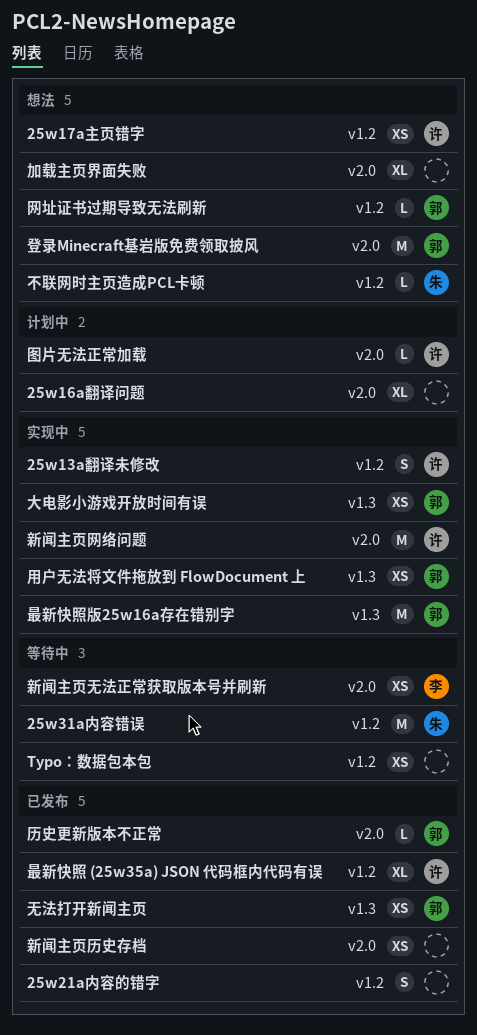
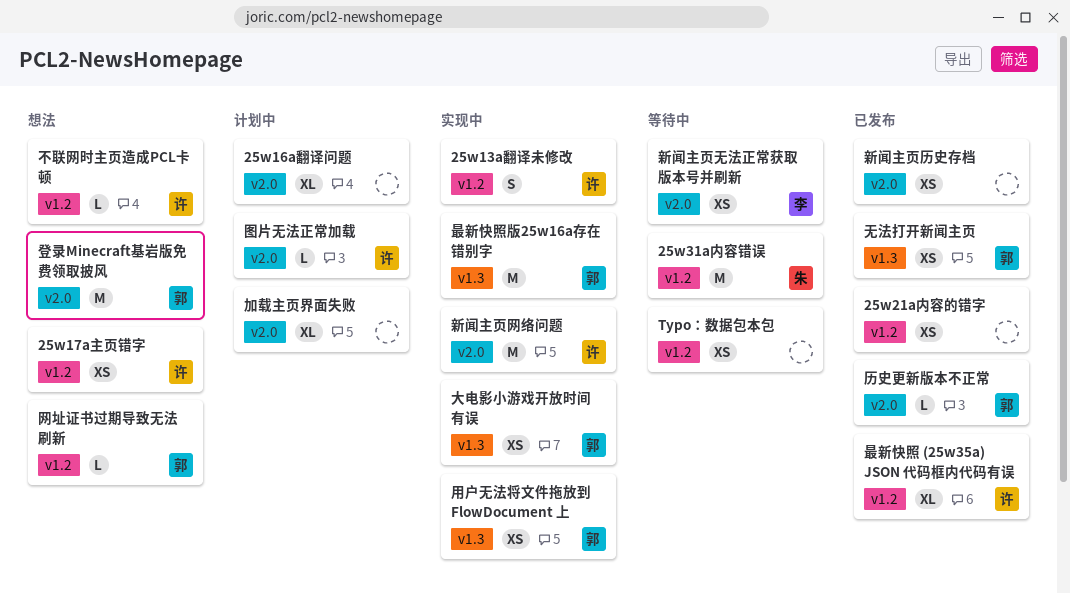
25w21a内容的错字, estimate: S -> XS
不联网时主页造成PCL卡顿, owner: 朱 -> 许
加载主页界面失败, status: 想法 -> 计划中

